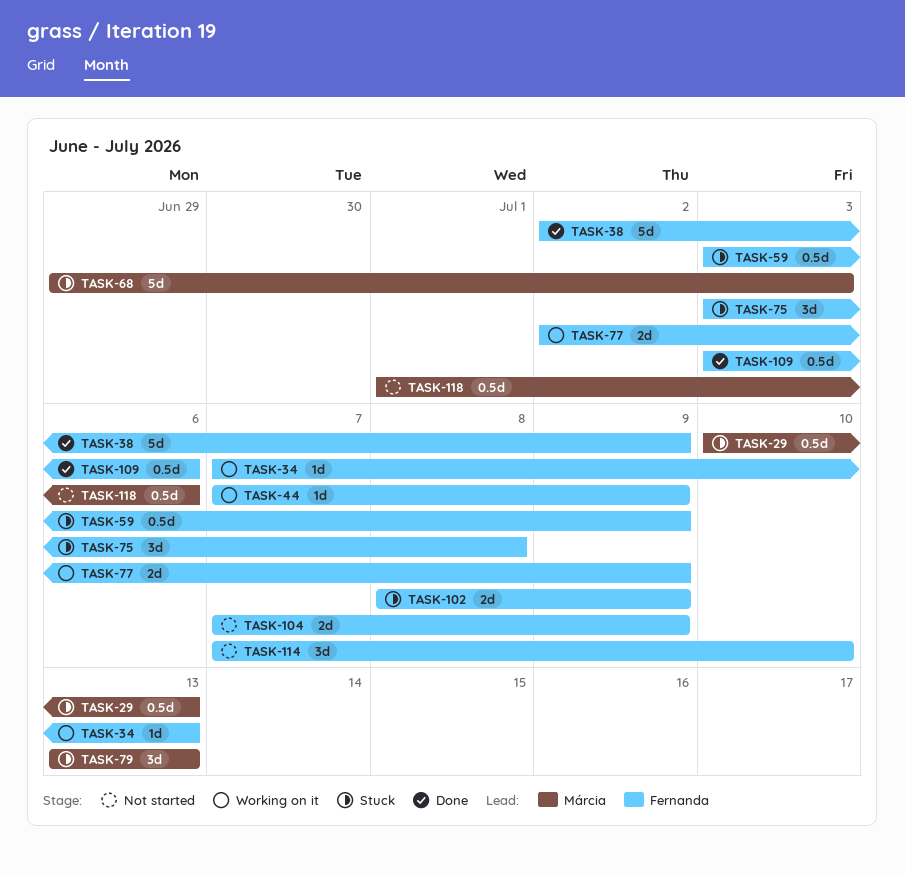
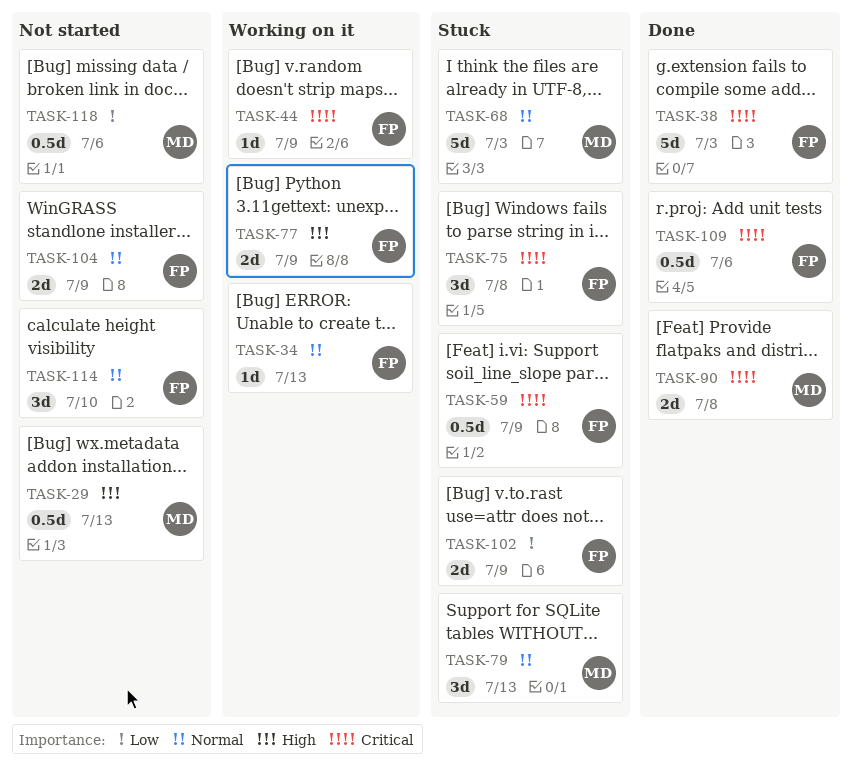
TASK-29, status: Stuck -> Not started
TASK-38, due: Jul 9 -> Jul 3
TASK-90: none -> present

